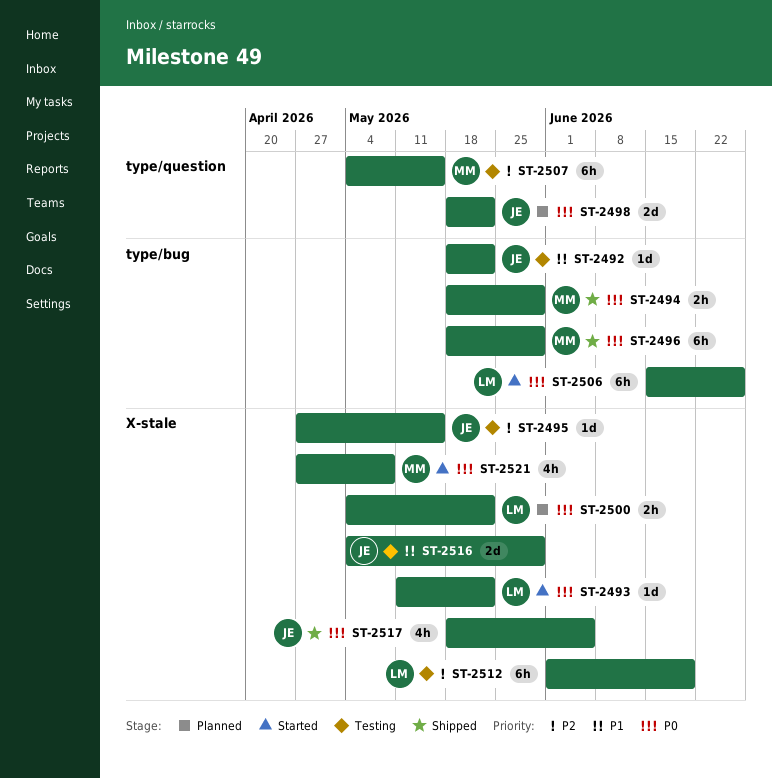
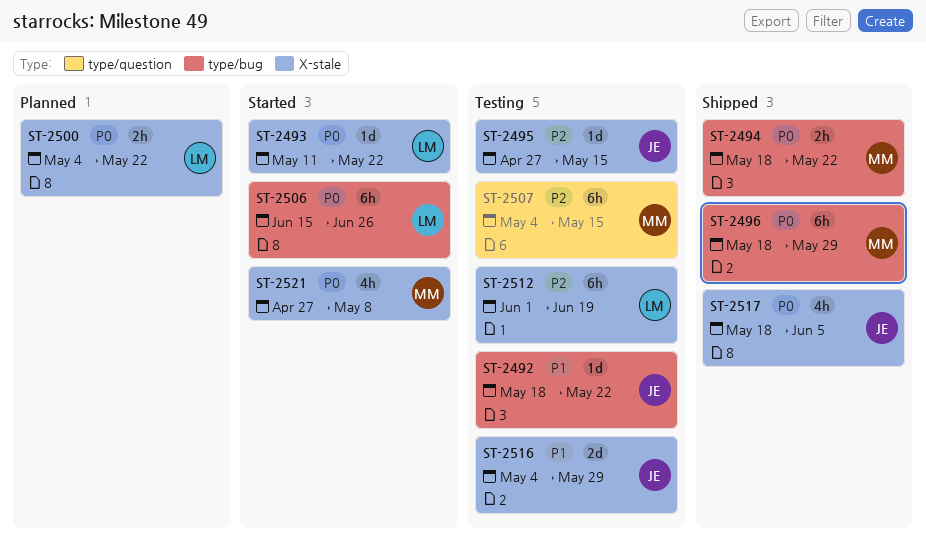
ST-2494, due: May 29 -> May 22
ST-2498: present -> none

